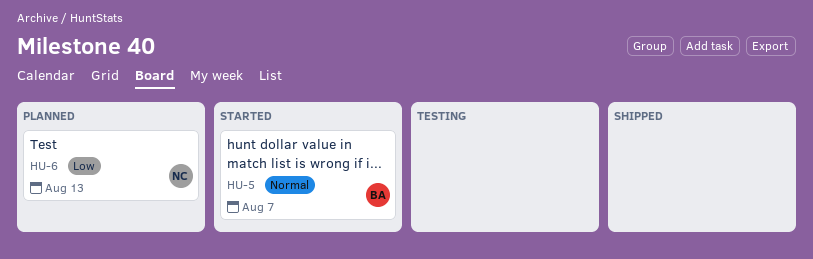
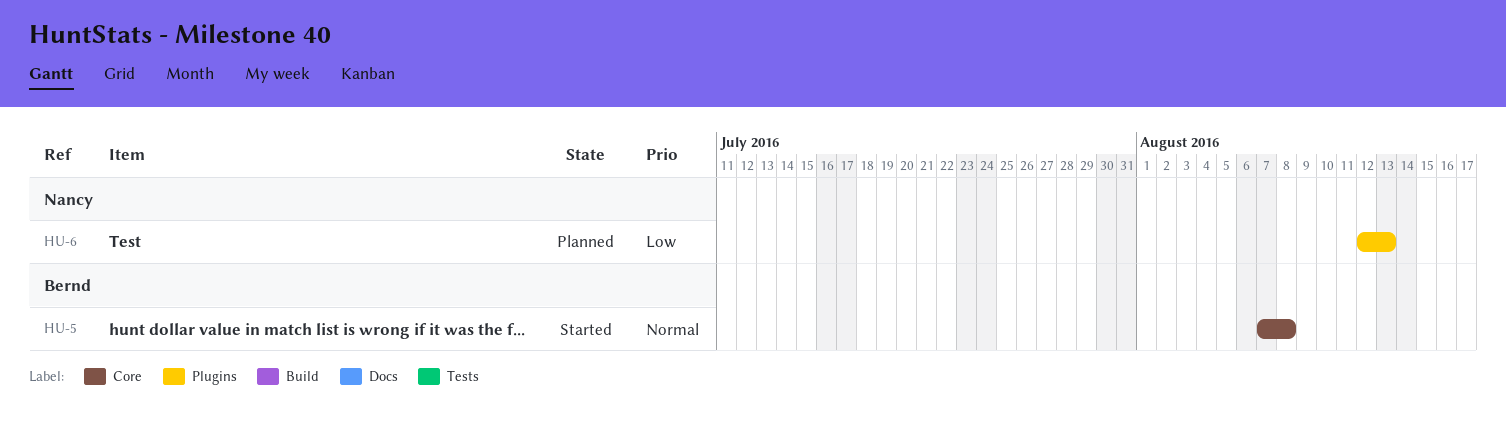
HU-5, due: Aug 7 -> Aug 8

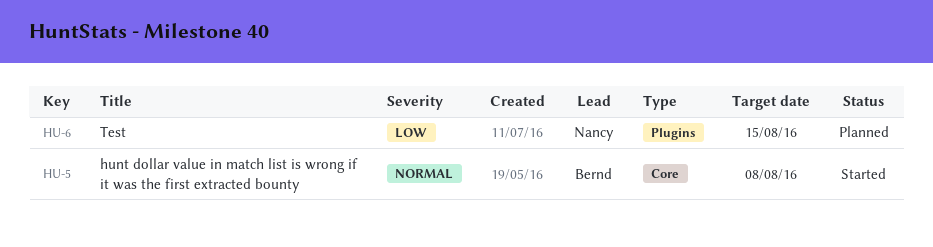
HU-6, due: Aug 13 -> Aug 15

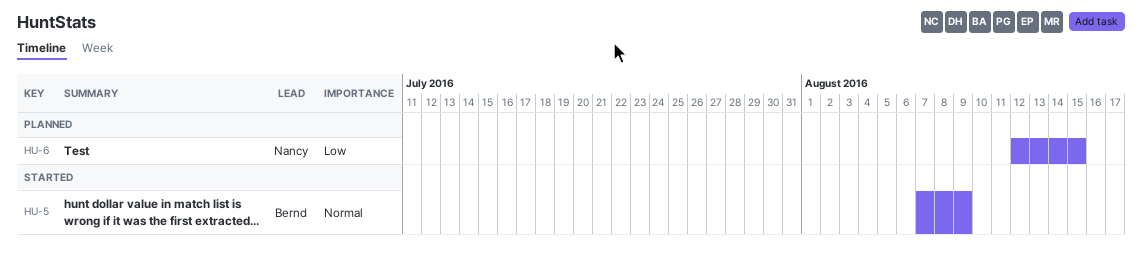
HU-5, due: Aug 8 -> Aug 9

